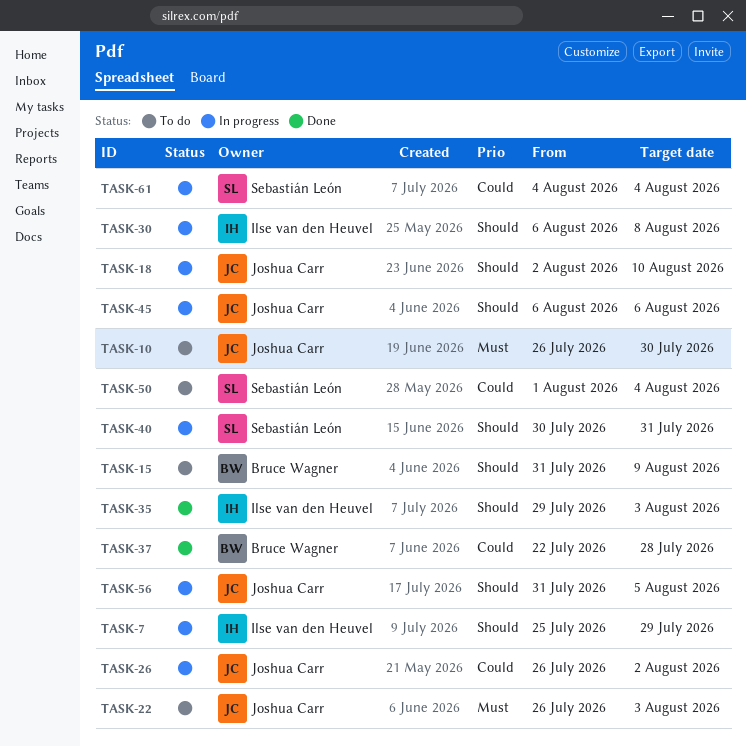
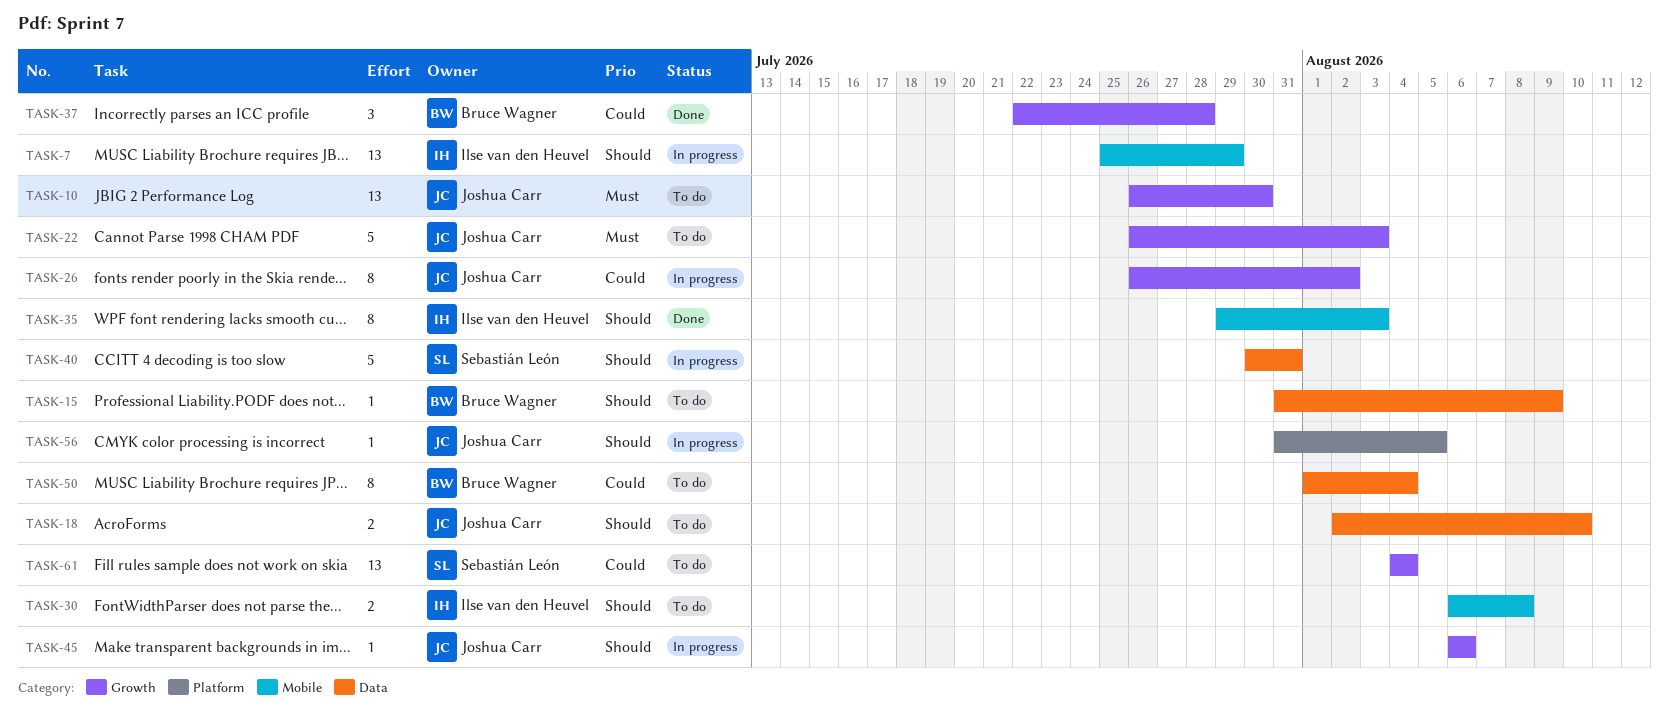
TASK-18, status: In progress -> To do
TASK-30, status: In progress -> To do
TASK-50, owner: Sebastián León -> Bruce Wagner
TASK-61, status: In progress -> To do

